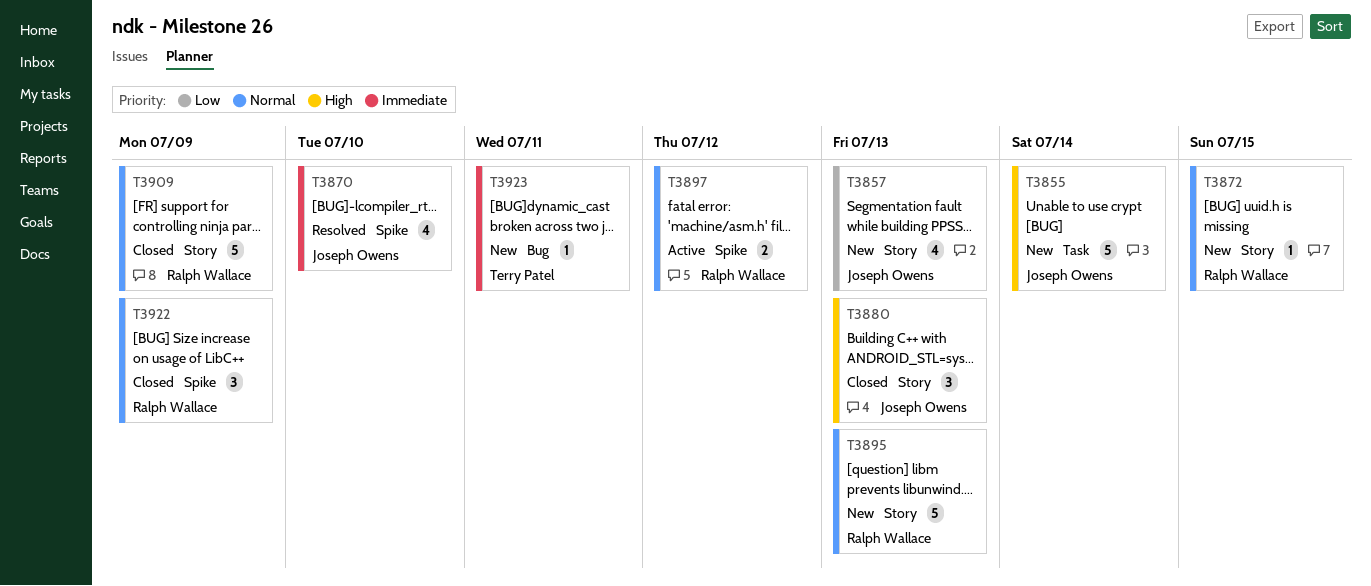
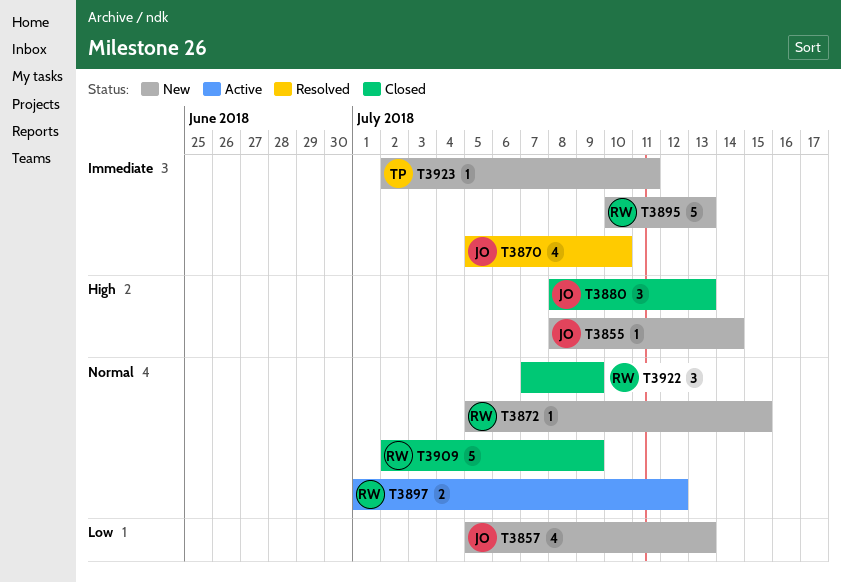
T3855, estimate: 5 -> 1
T3895, priority: Normal -> Immediate

